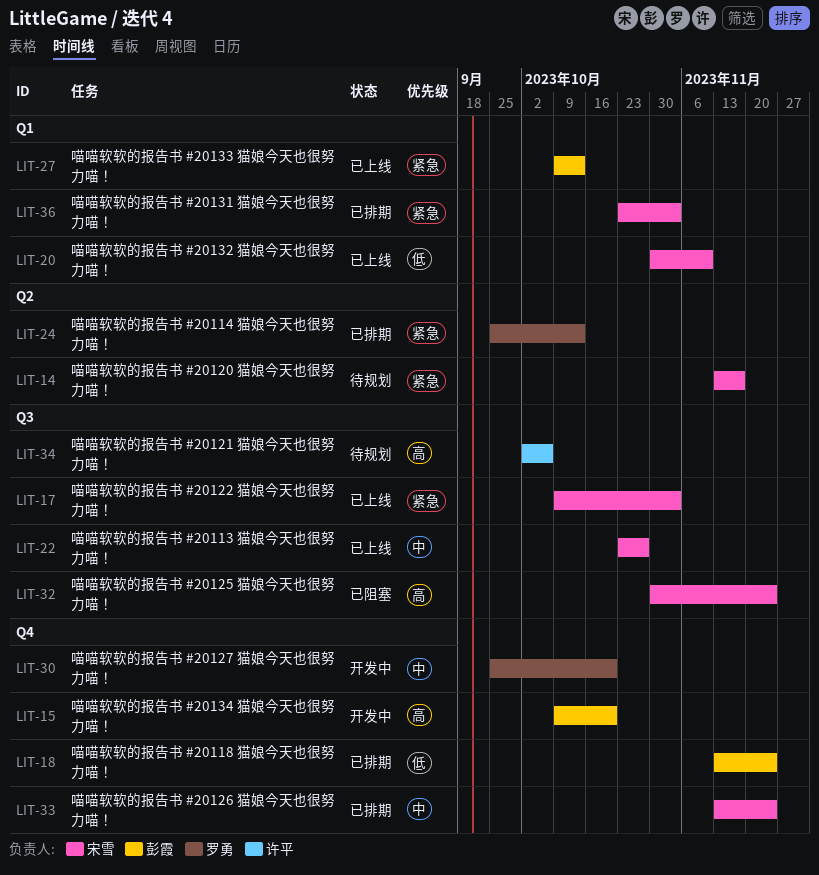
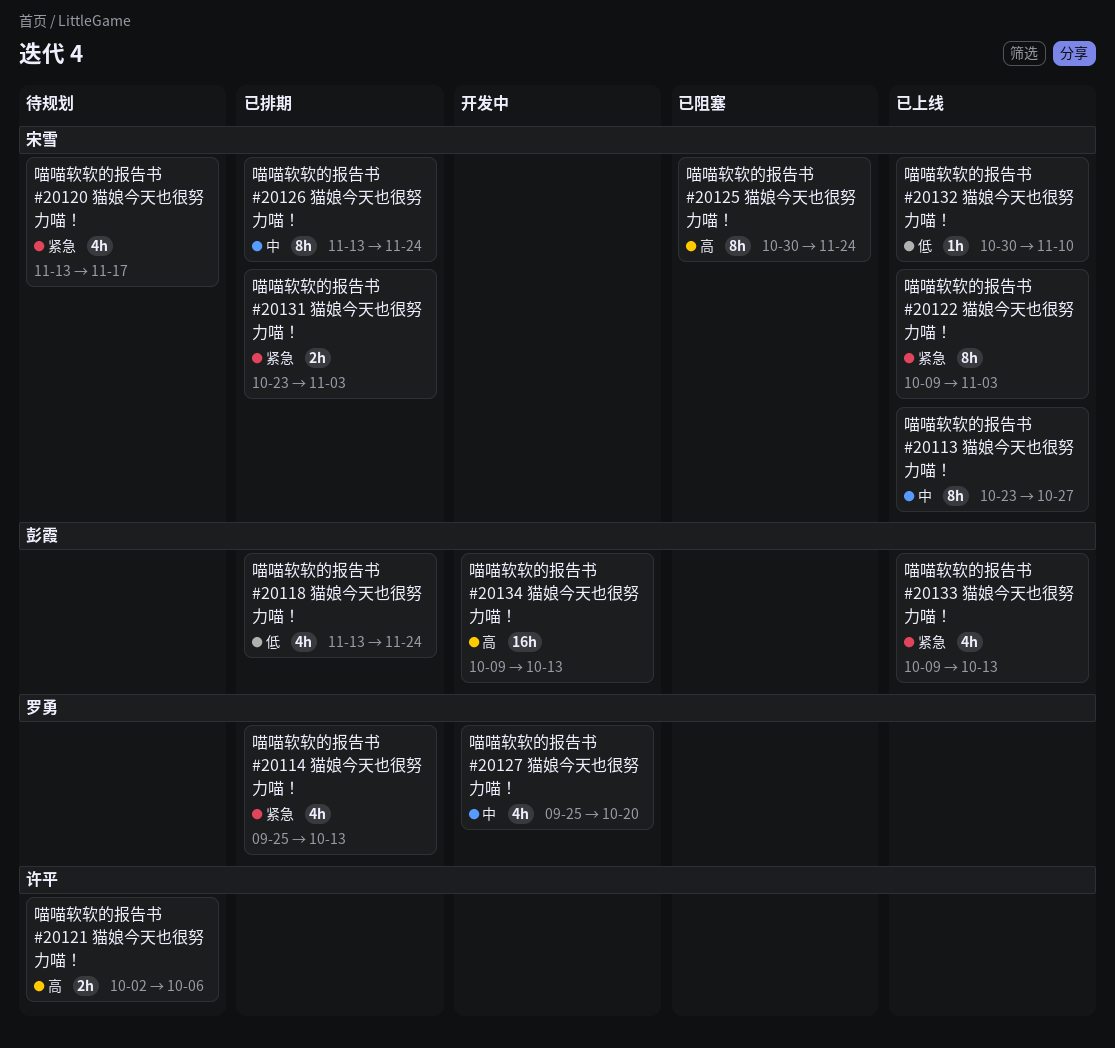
喵喵软软的报告书 #20134 猫娘今天也很努力喵！, due: Oct 20 -> Oct 13

